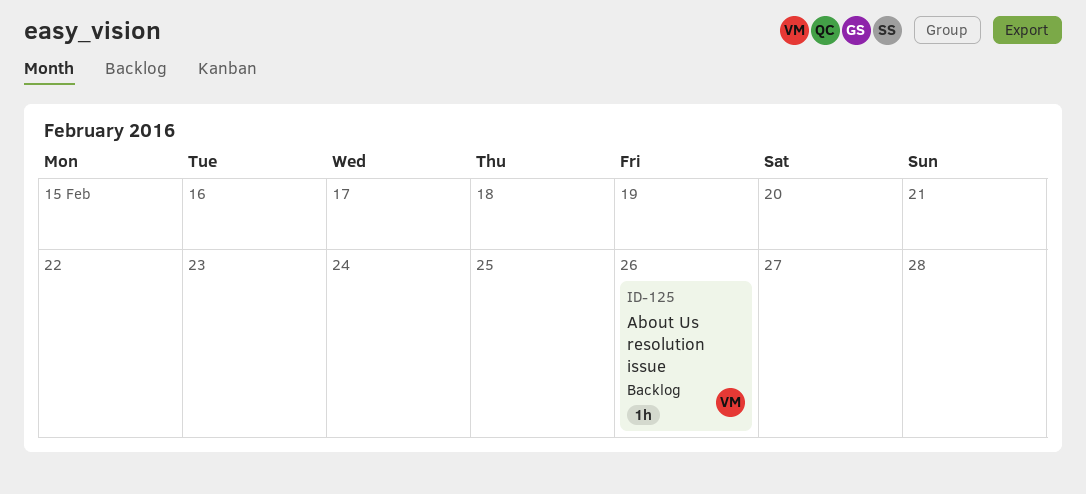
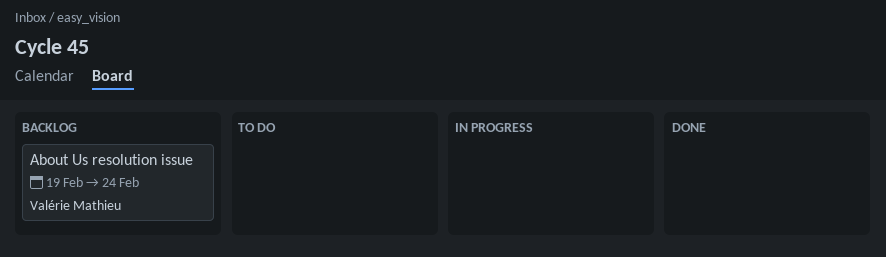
About Us resolution issue, due: Feb 26 -> Feb 24

